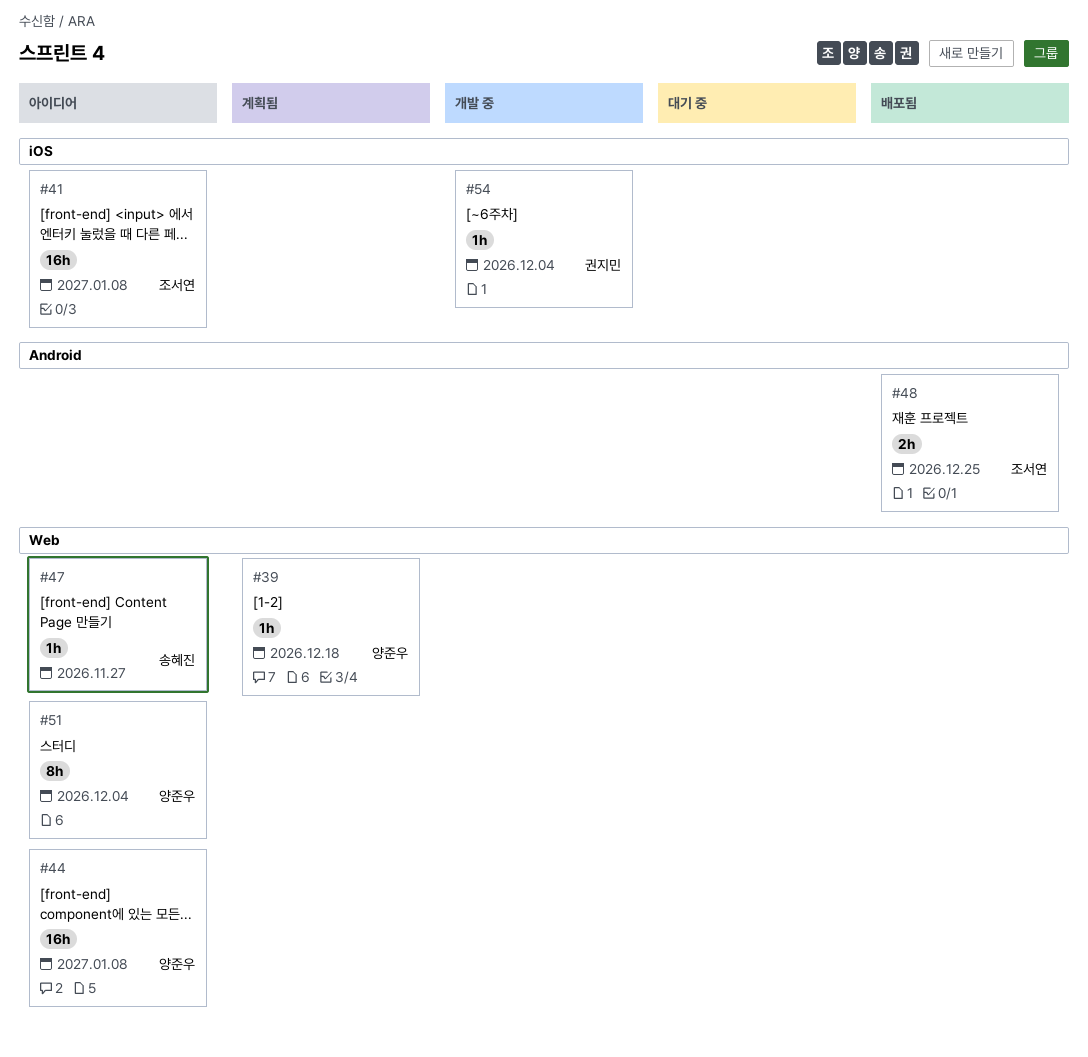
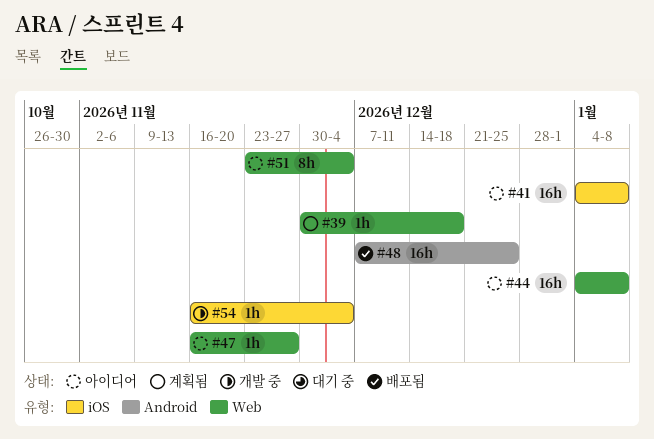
#48, estimate: 2h -> 16h

